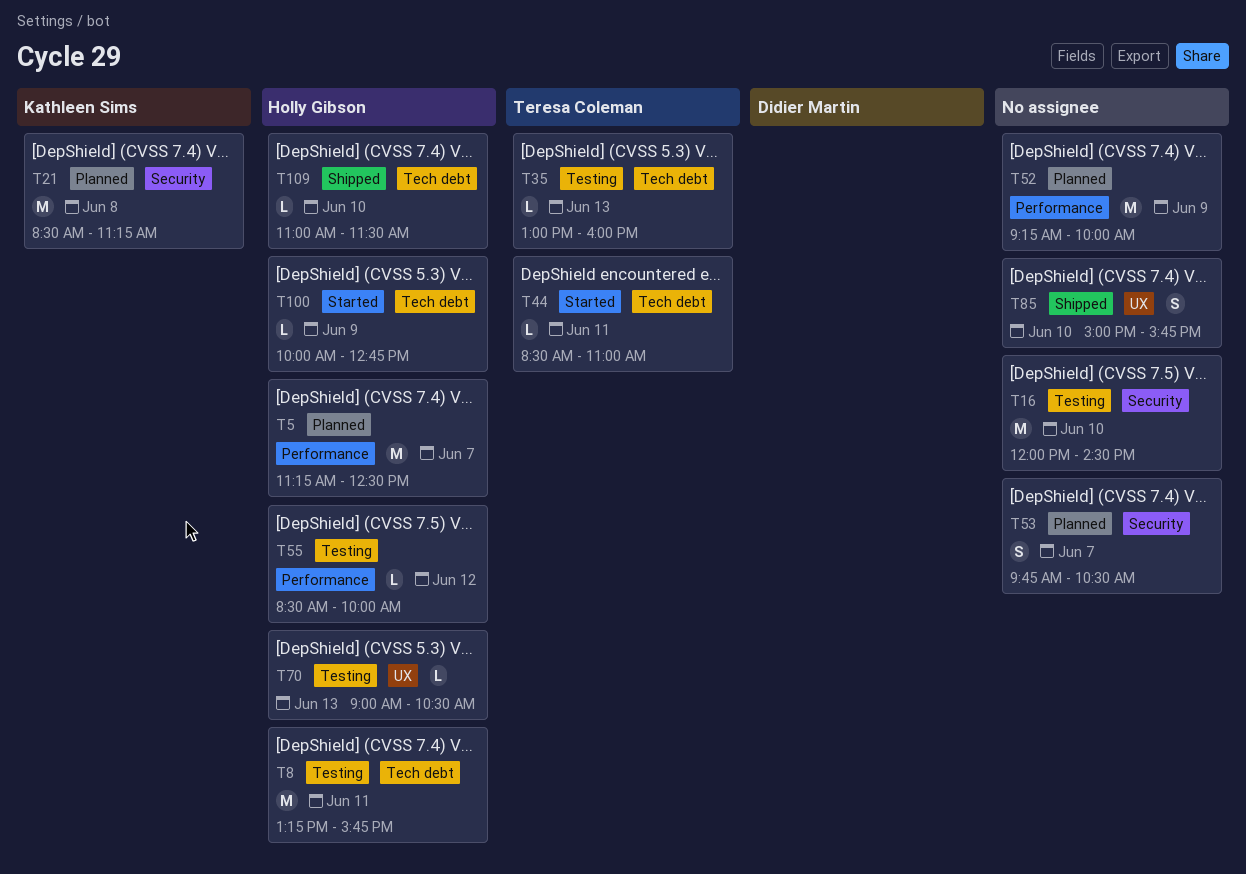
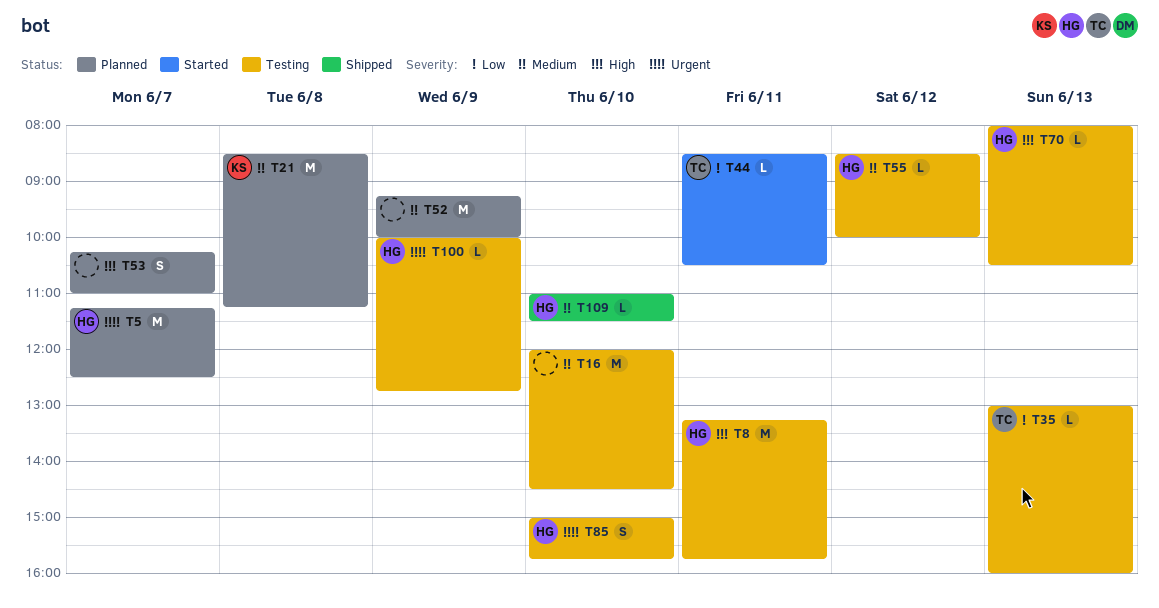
T44, ends: 11:00 -> 10:30
T53, begins: 09:45 -> 10:15
T53, ends: 10:30 -> 11:00
T70, begins: 09:00 -> 08:00
T85, status: Shipped -> Testing
T85, owner: none -> Holly Gibson
T100, status: Started -> Testing

